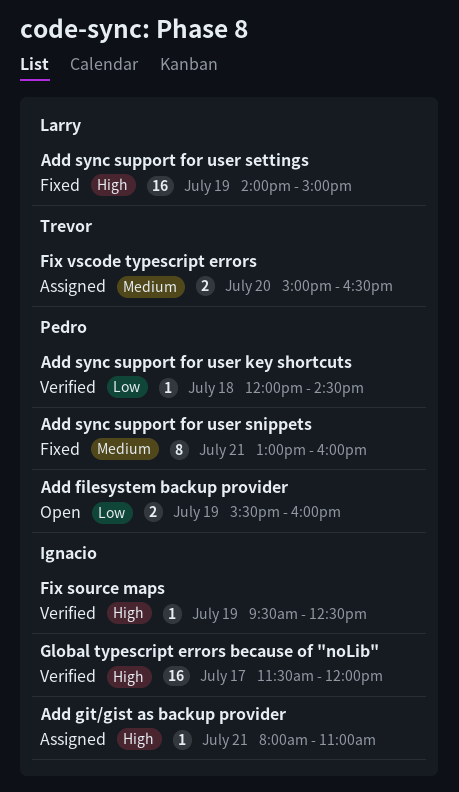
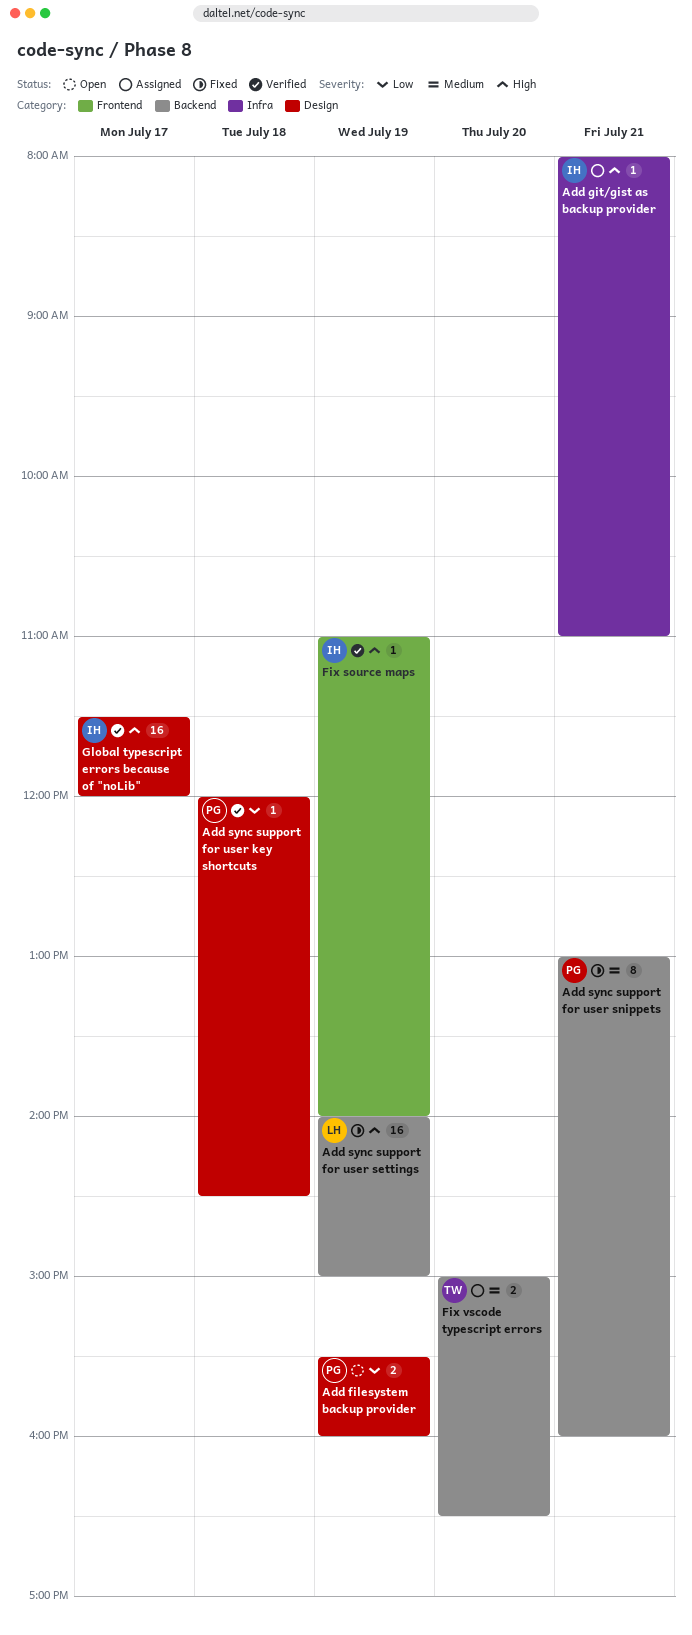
Fix source maps, begins: 09:30 -> 11:00
Fix source maps, ends: 12:30 -> 14:00

